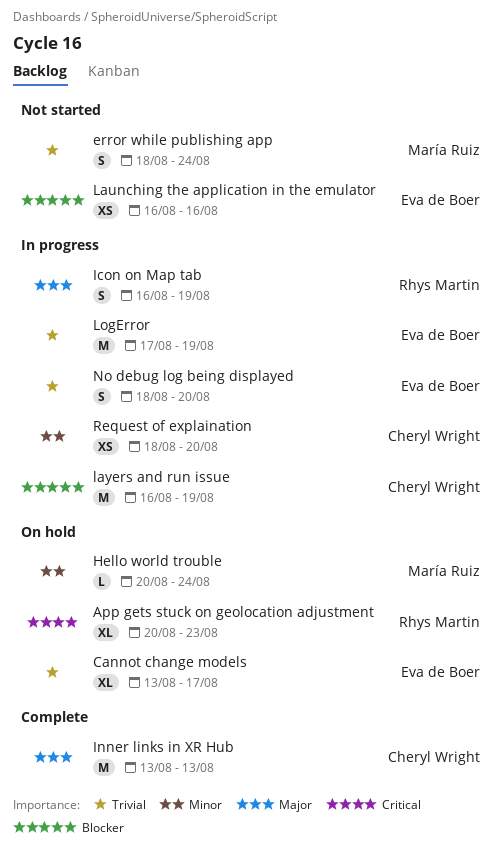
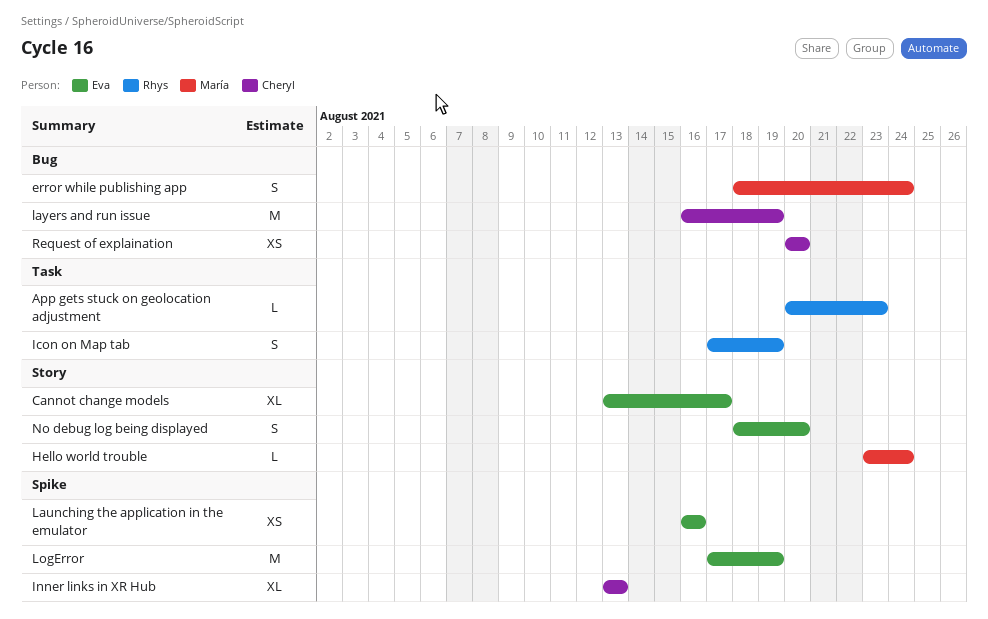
App gets stuck on geolocation adjustment, estimate: XL -> L
Hello world trouble, start: Aug 20 -> Aug 23
Icon on Map tab, start: Aug 16 -> Aug 17
Inner links in XR Hub, estimate: M -> XL
Request of explaination, start: Aug 18 -> Aug 20

